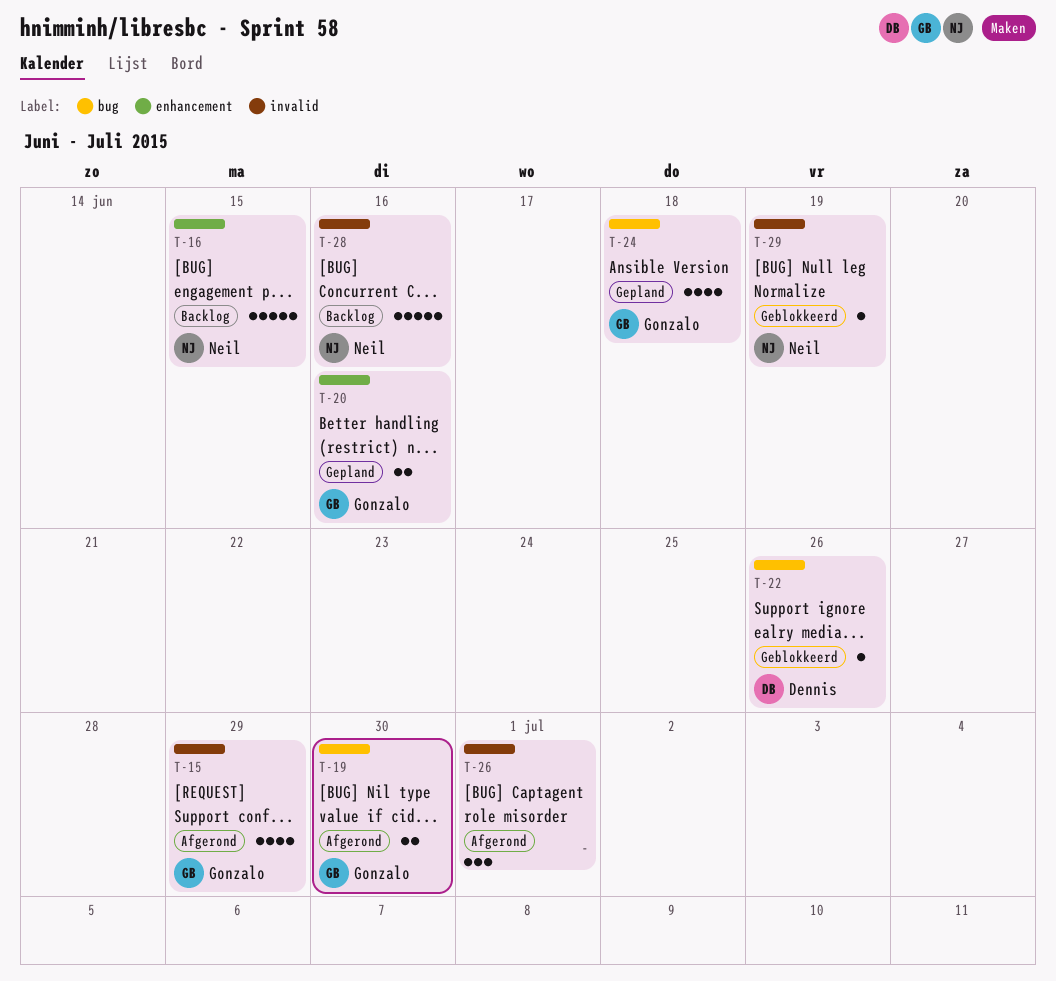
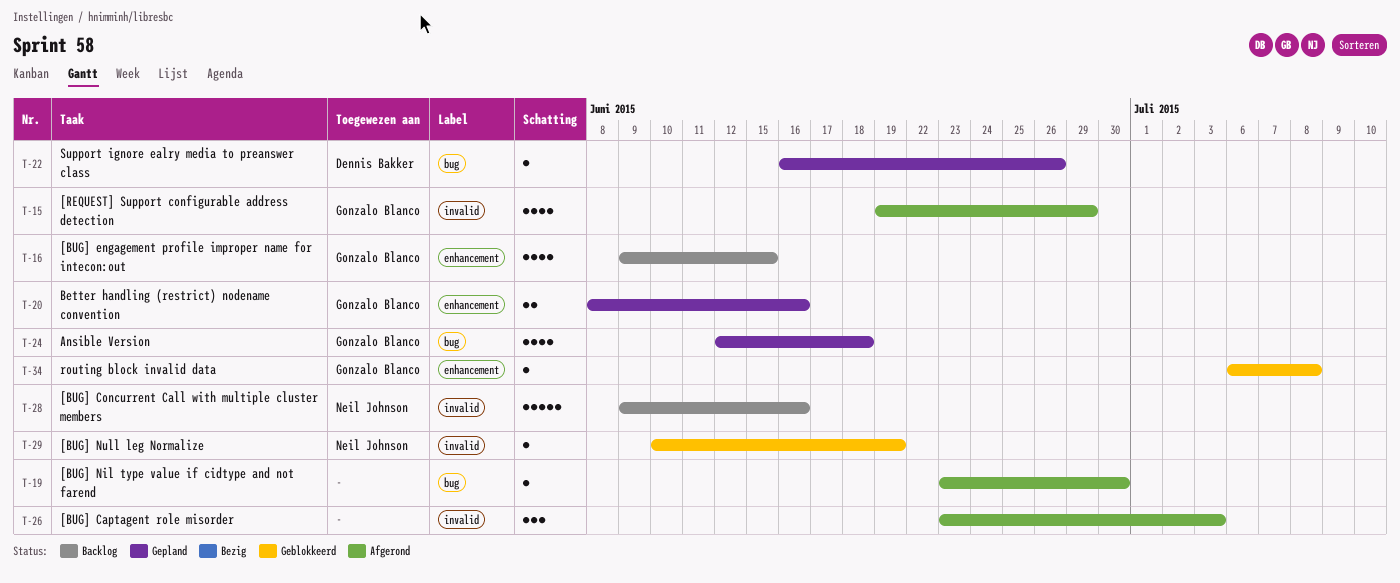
T-16, owner: Neil Johnson -> Gonzalo Blanco
T-16, estimate: 5 -> 4
T-19, owner: Gonzalo Blanco -> none
T-19, estimate: 2 -> 1
T-22, status: Geblokkeerd -> Gepland
T-26, due: Jul 1 -> Jul 3
T-34: none -> present

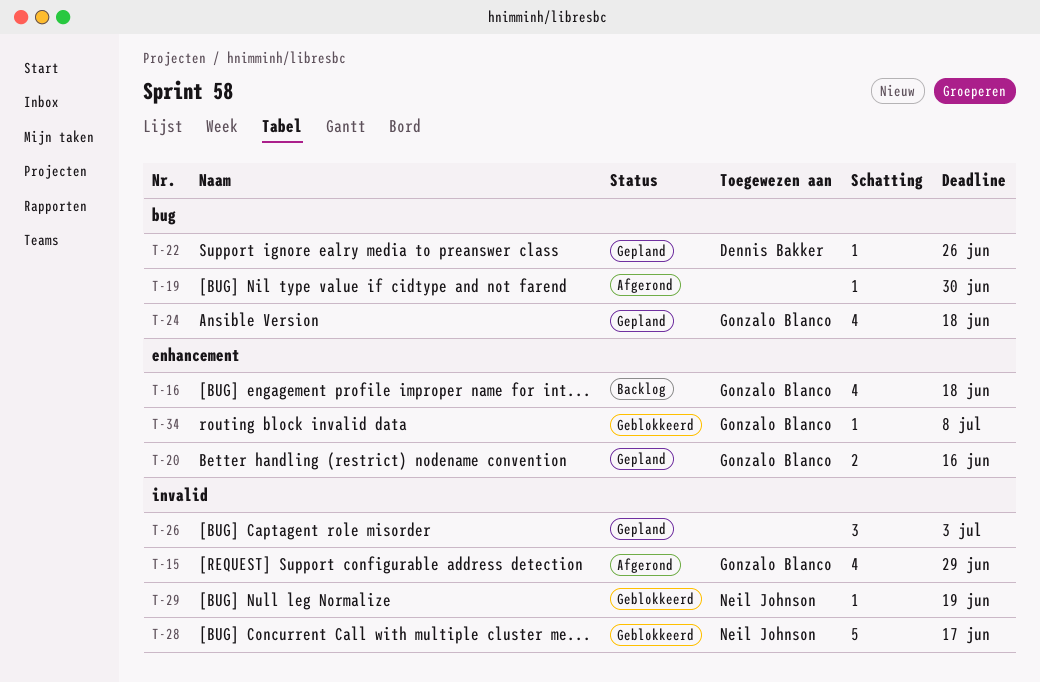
T-16, due: Jun 15 -> Jun 18
T-26, status: Afgerond -> Gepland
T-28, status: Backlog -> Geblokkeerd
T-28, due: Jun 16 -> Jun 17

